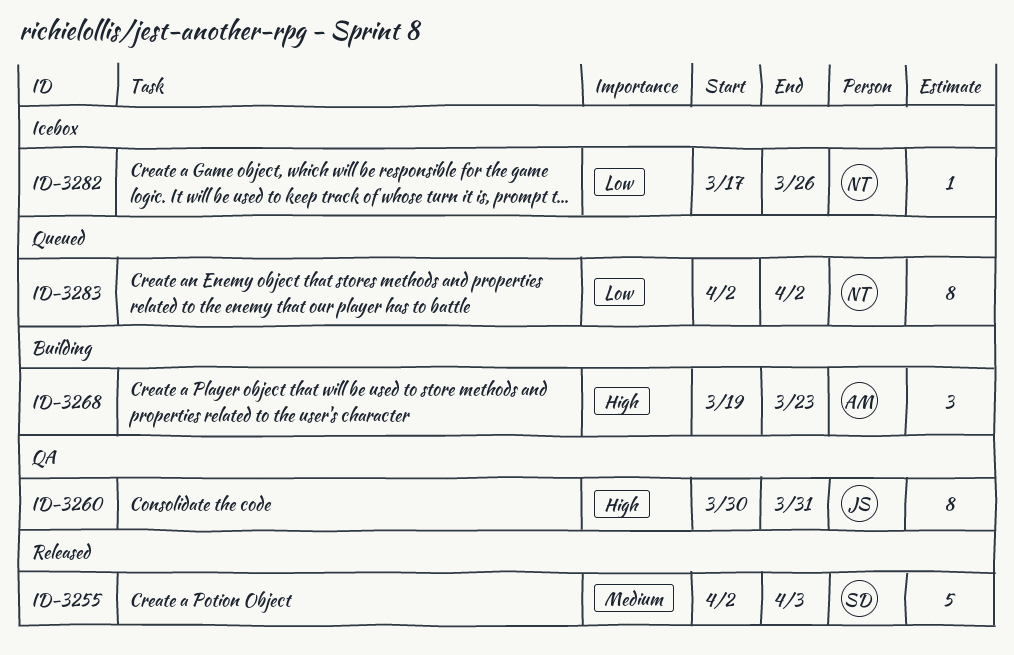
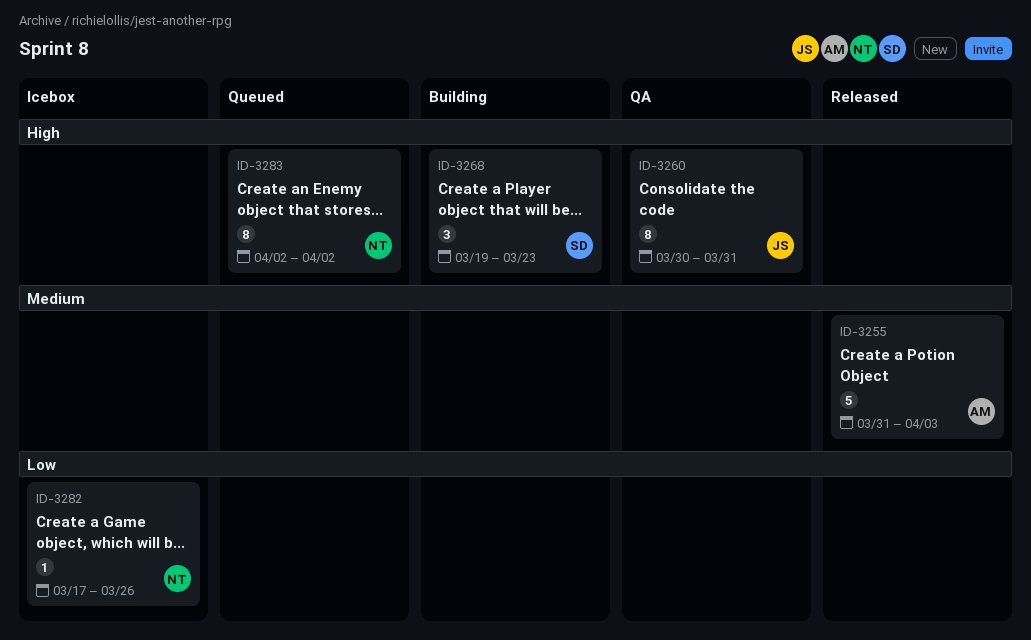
ID-3255, owner: SD -> AM
ID-3255, start: Apr 2 -> Mar 31
ID-3268, owner: AM -> SD
ID-3283, priority: Low -> High

